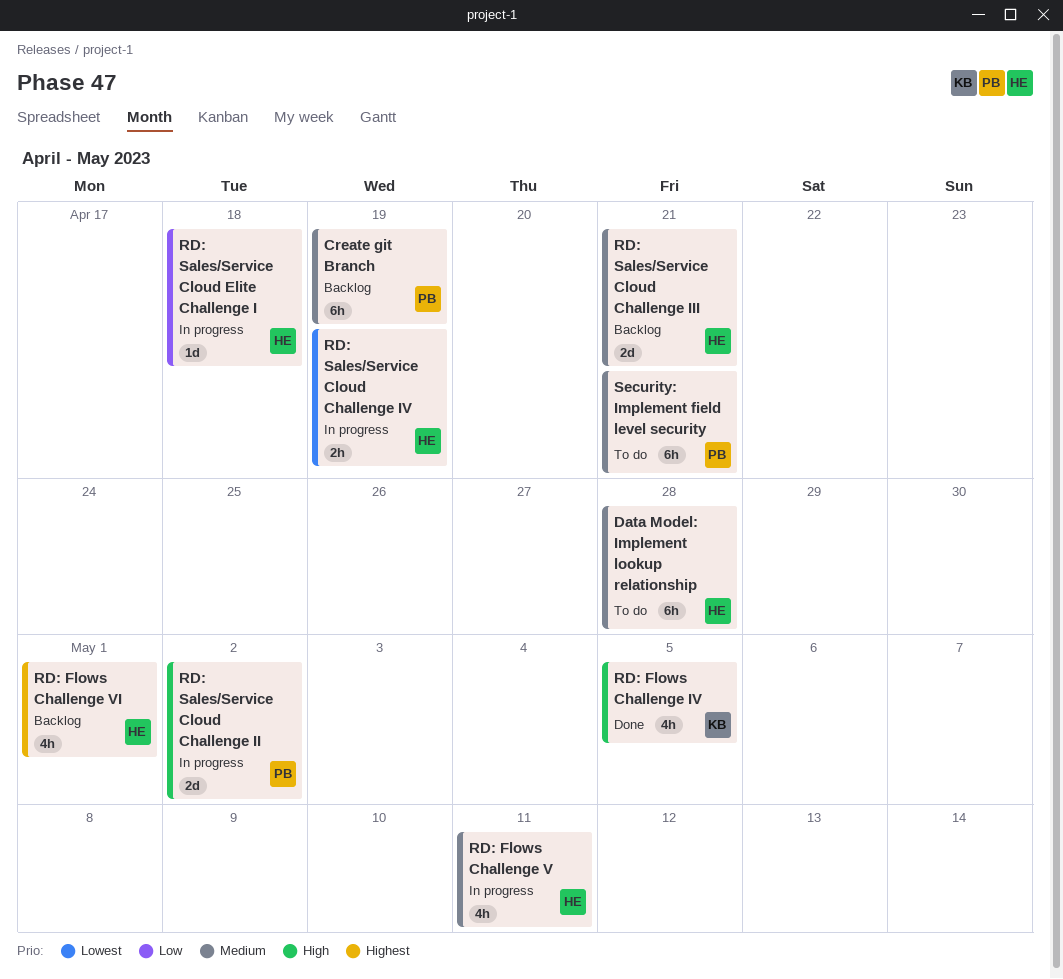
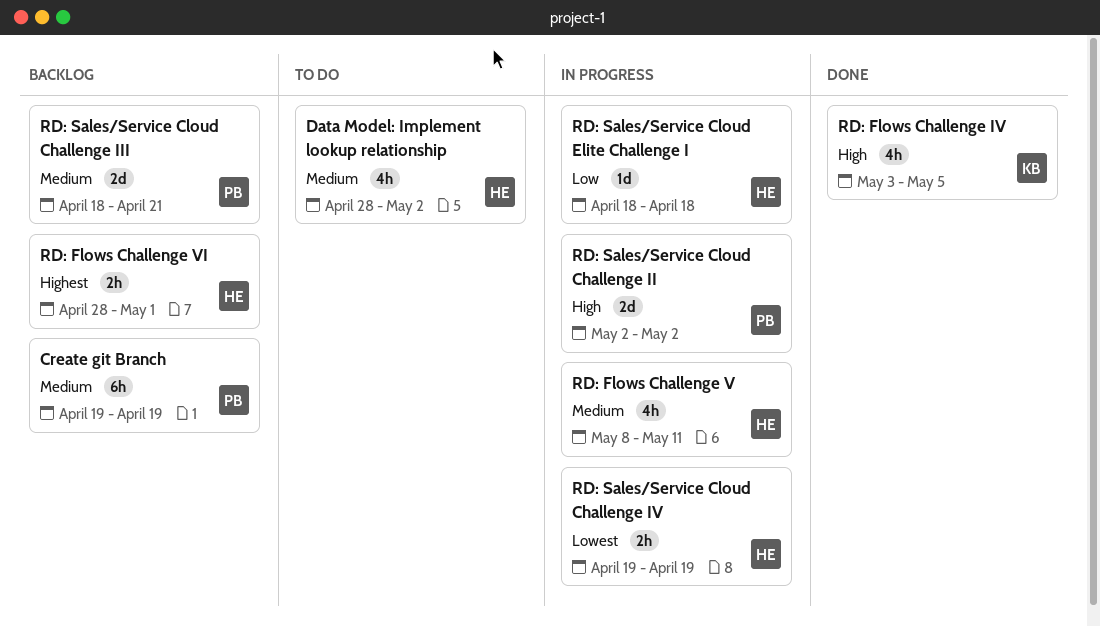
Data Model: Implement lookup relationship, estimate: 6h -> 4h
Data Model: Implement lookup relationship, due: Apr 28 -> May 2
RD: Flows Challenge VI, estimate: 4h -> 2h
RD: Sales/Service Cloud Challenge III, owner: HE -> PB
Security: Implement field level security: present -> none

